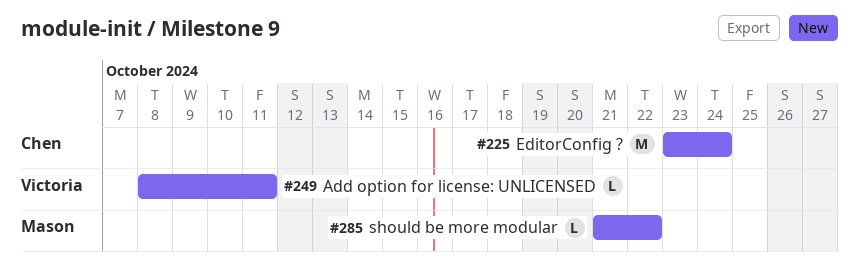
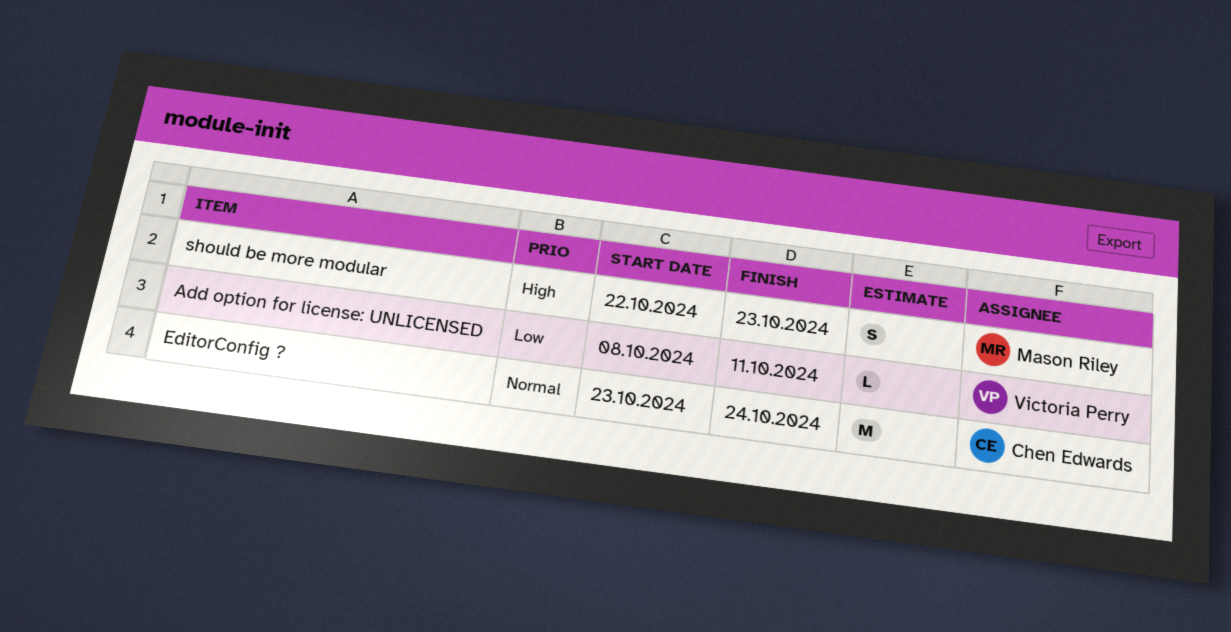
should be more modular, estimate: L -> S
should be more modular, start: Oct 21 -> Oct 22
should be more modular, due: Oct 22 -> Oct 23

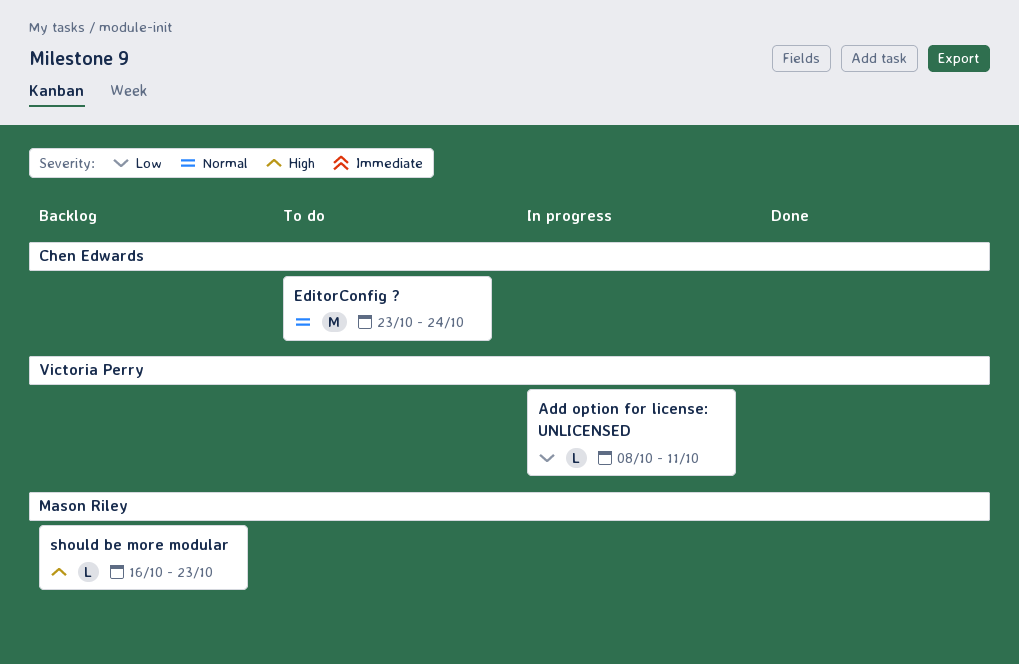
should be more modular, estimate: S -> L
should be more modular, start: Oct 22 -> Oct 16

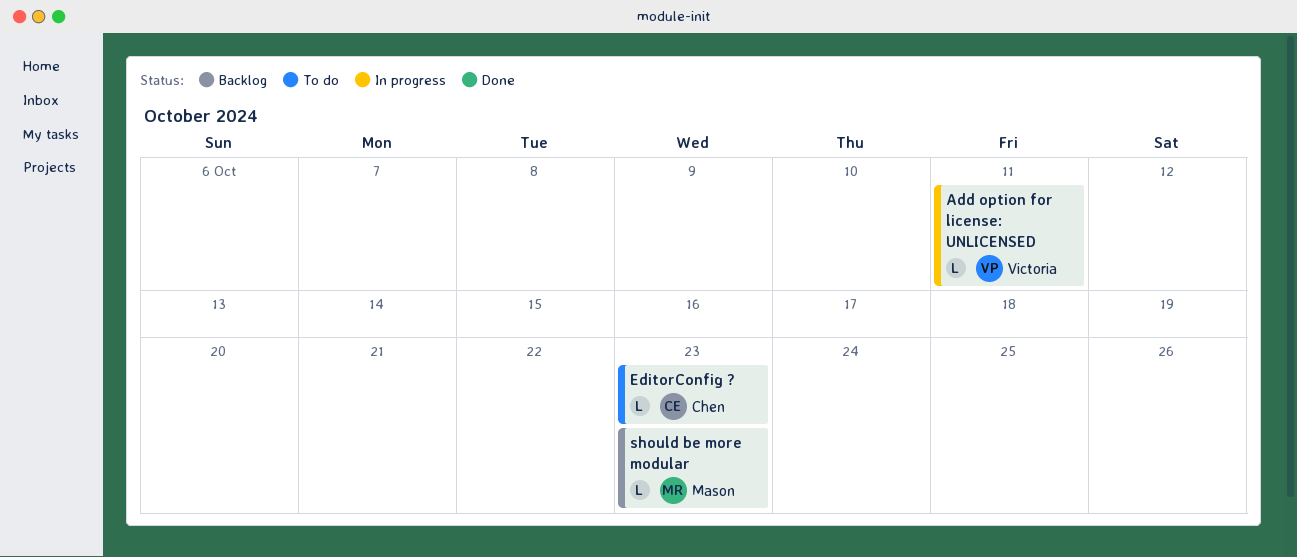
EditorConfig ?, estimate: M -> L
EditorConfig ?, due: Oct 24 -> Oct 23

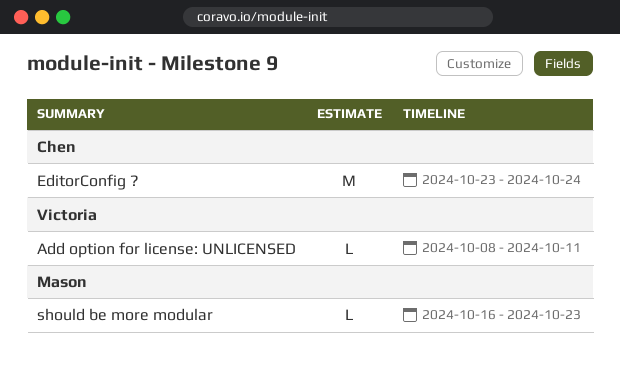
EditorConfig ?, estimate: L -> M
EditorConfig ?, due: Oct 23 -> Oct 24

